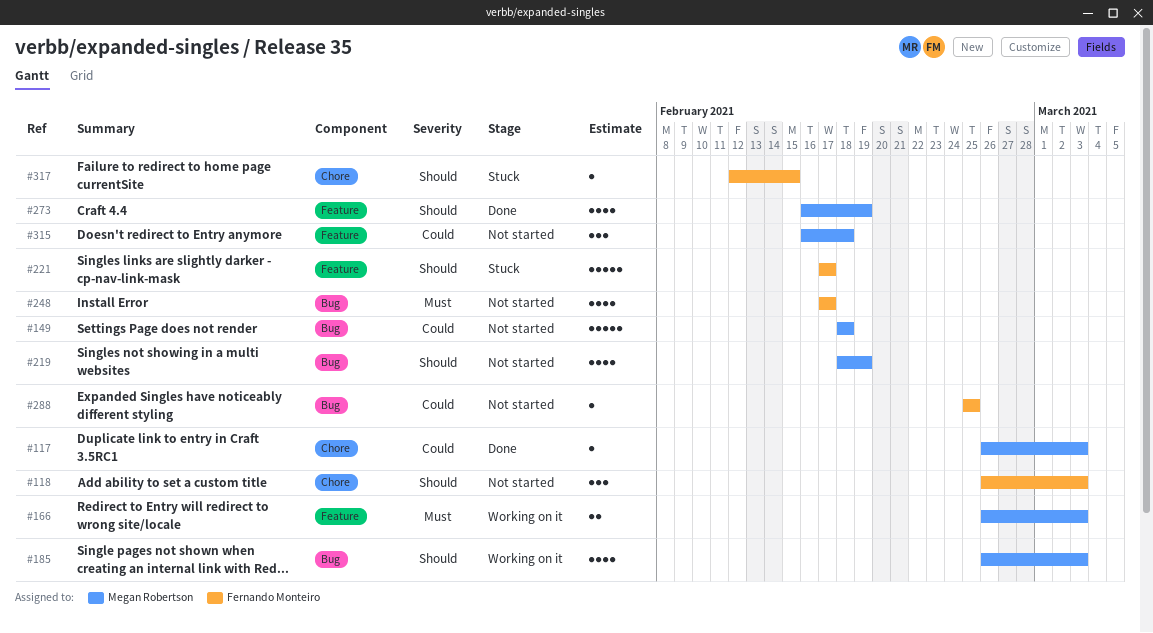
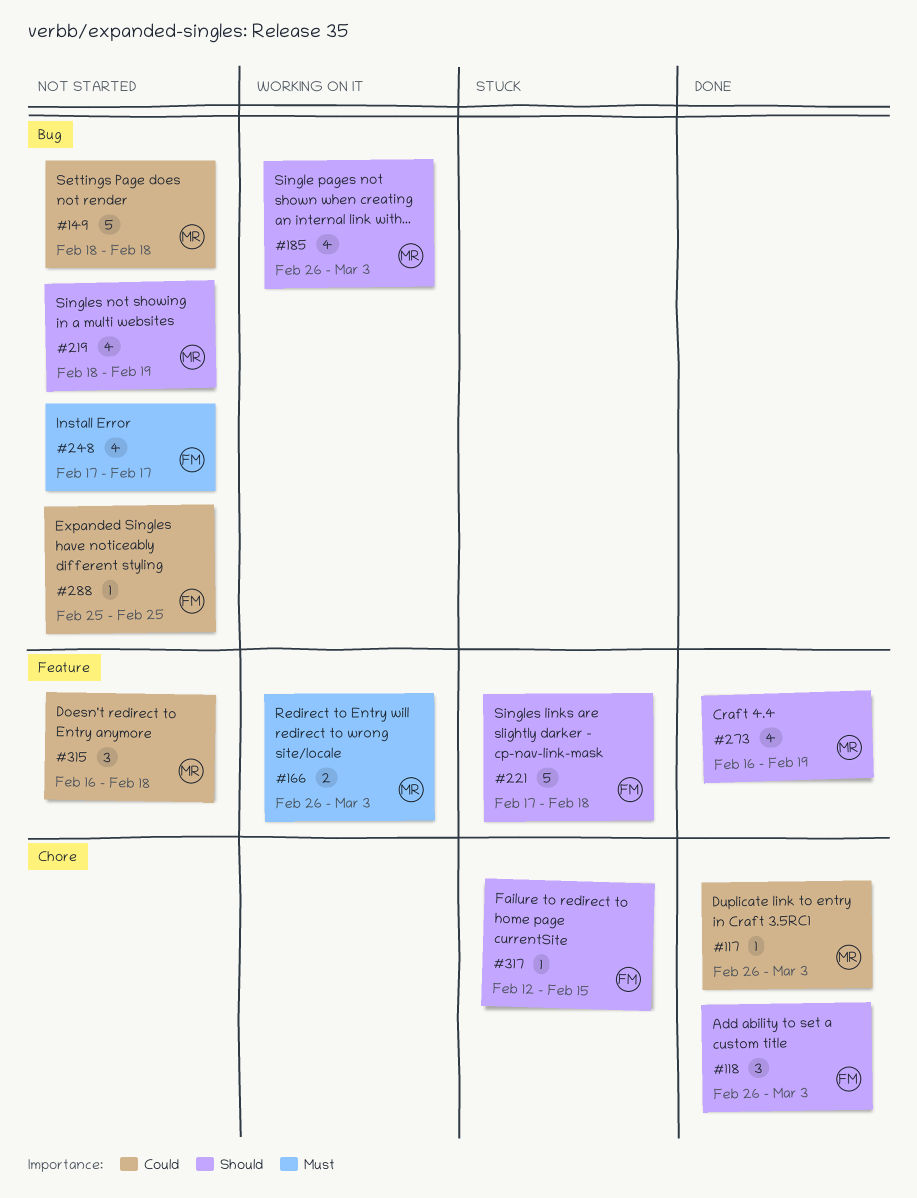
#118, status: Not started -> Done
#221, due: Feb 17 -> Feb 18

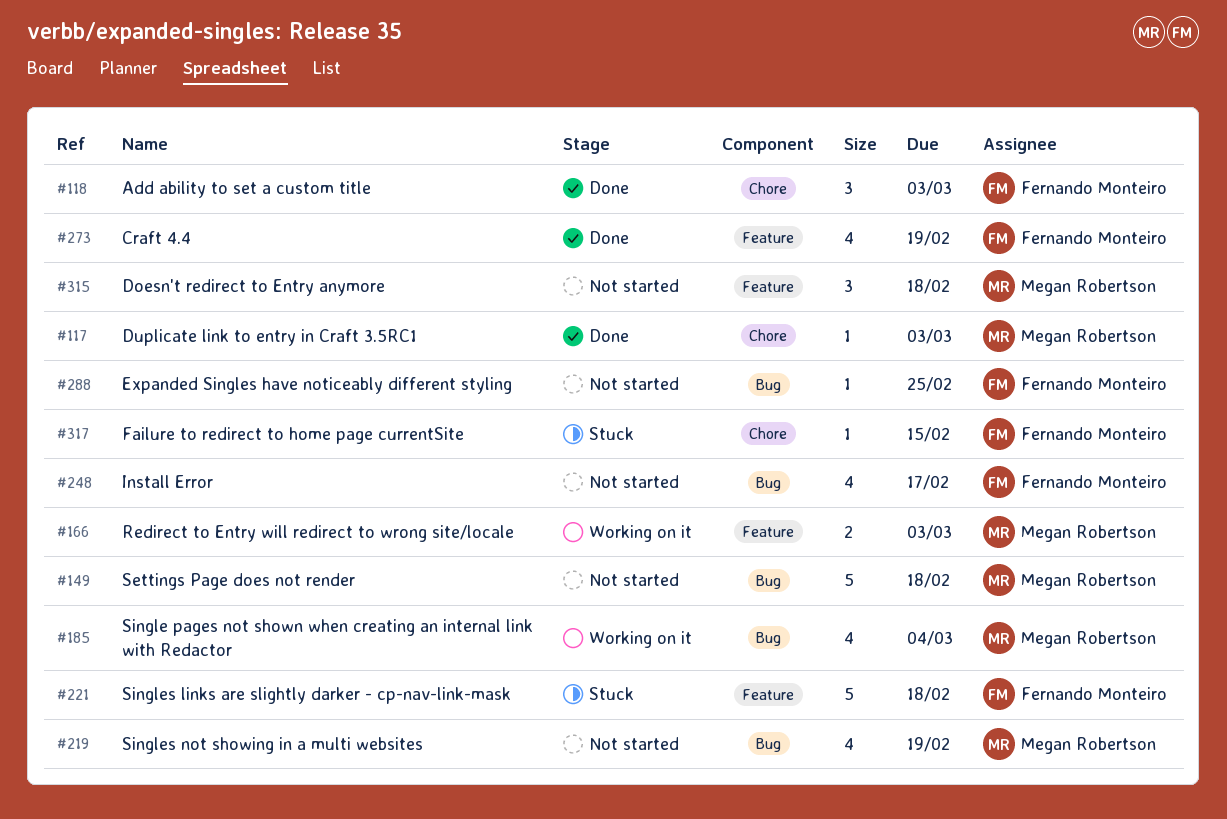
#185, due: Mar 3 -> Mar 4
#273, owner: Megan Robertson -> Fernando Monteiro

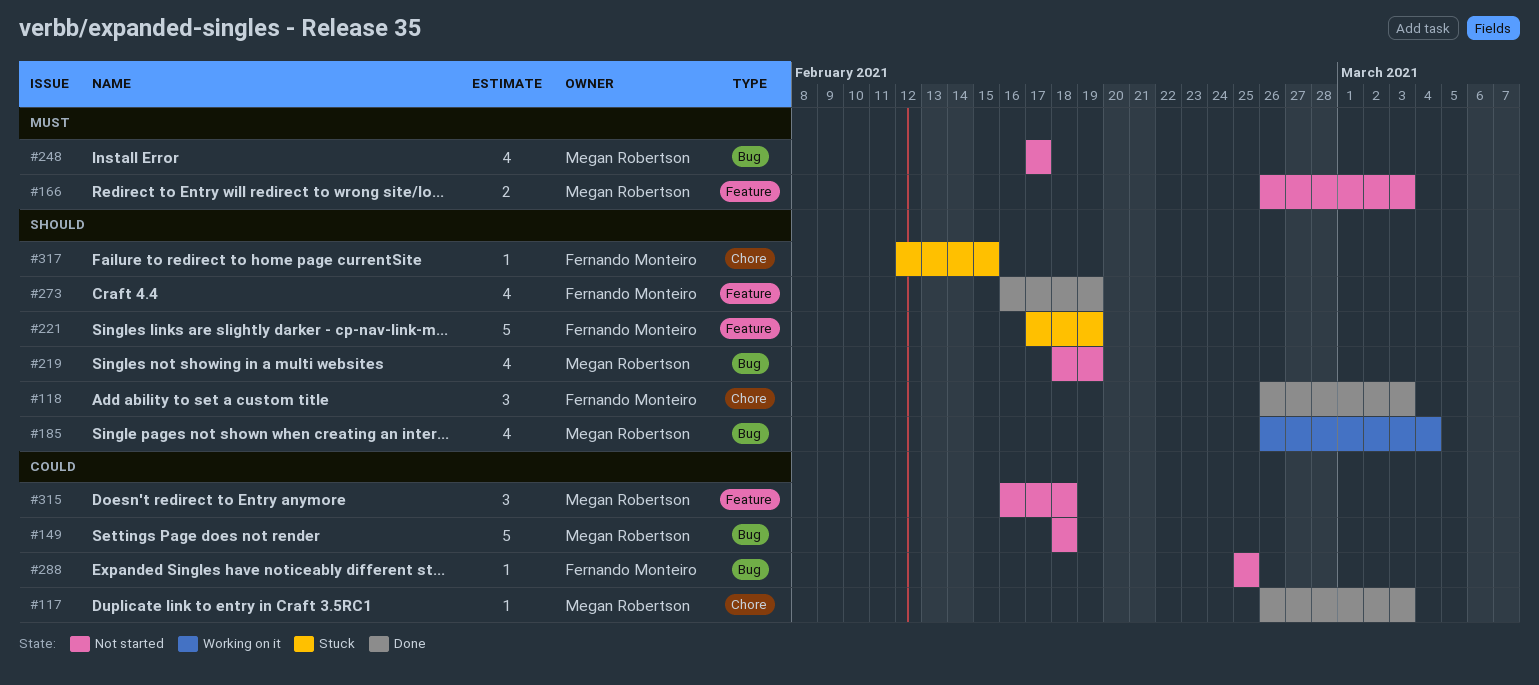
#166, status: Working on it -> Not started
#221, due: Feb 18 -> Feb 19
#248, owner: Fernando Monteiro -> Megan Robertson

